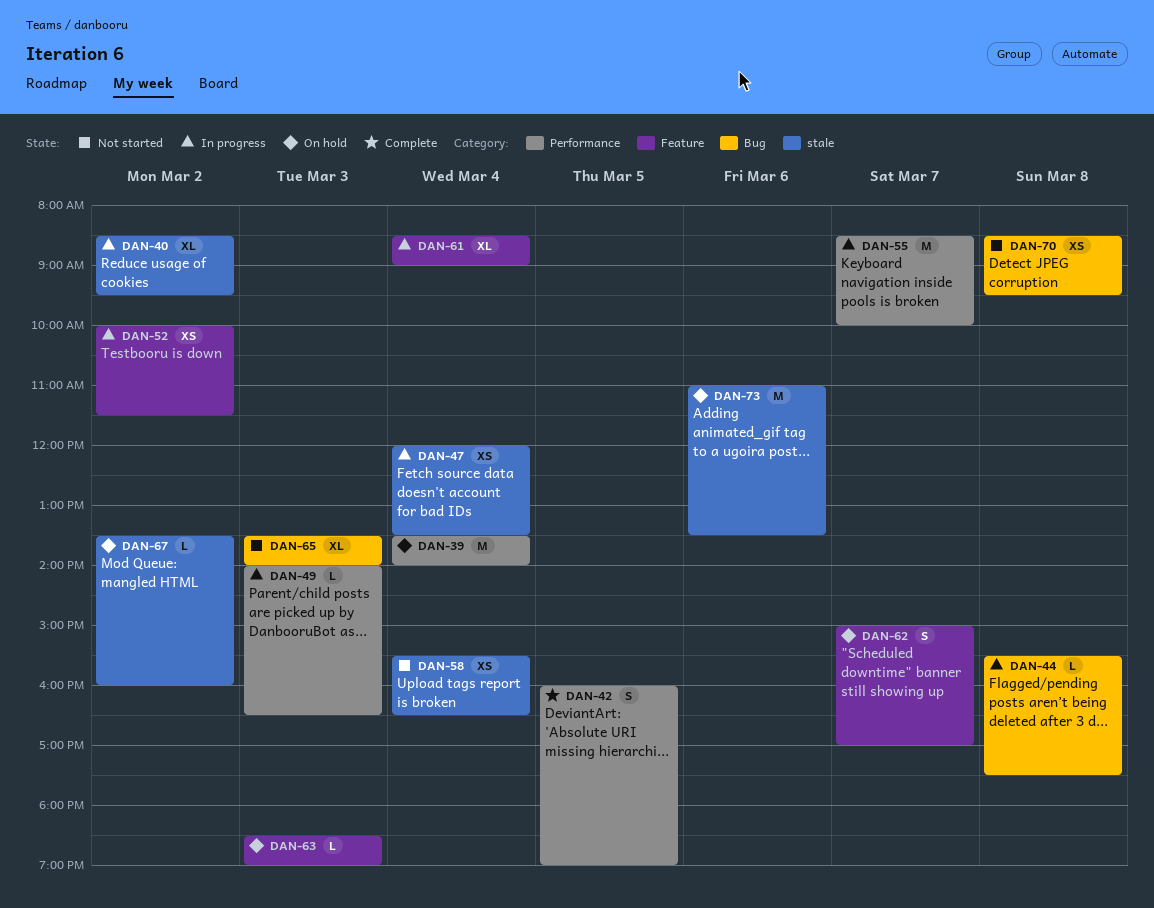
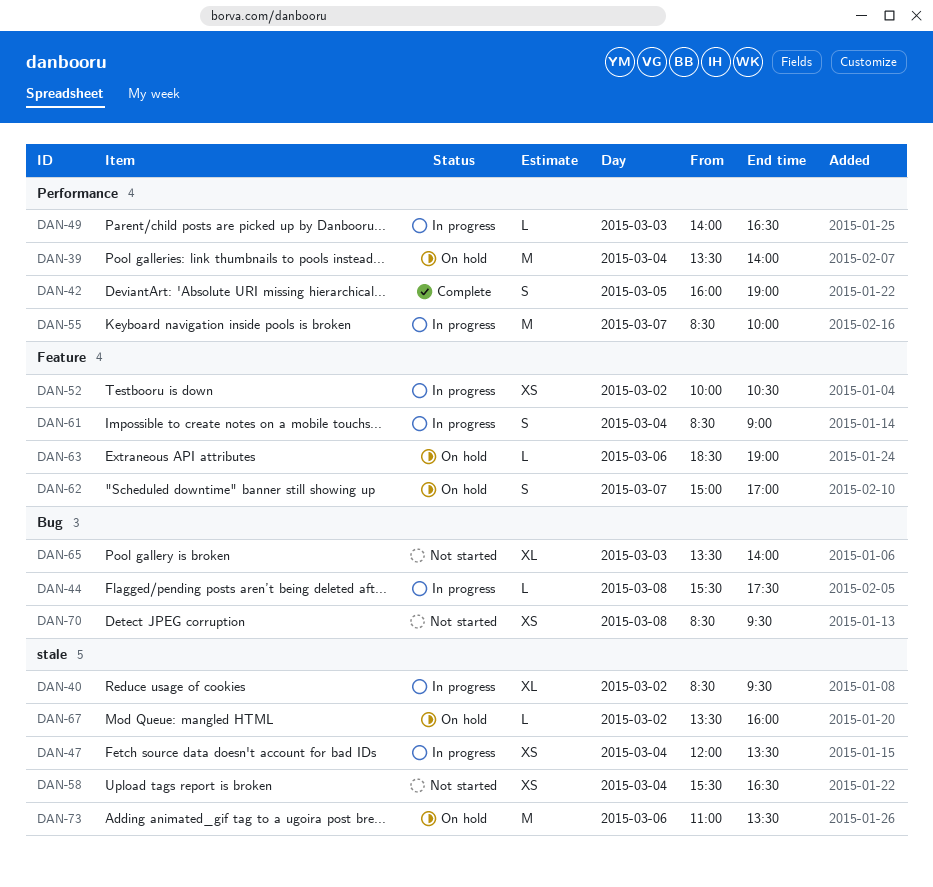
DAN-52, ends: 11:30 -> 10:30
DAN-61, estimate: XL -> S
DAN-63, day: Mar 3 -> Mar 6

